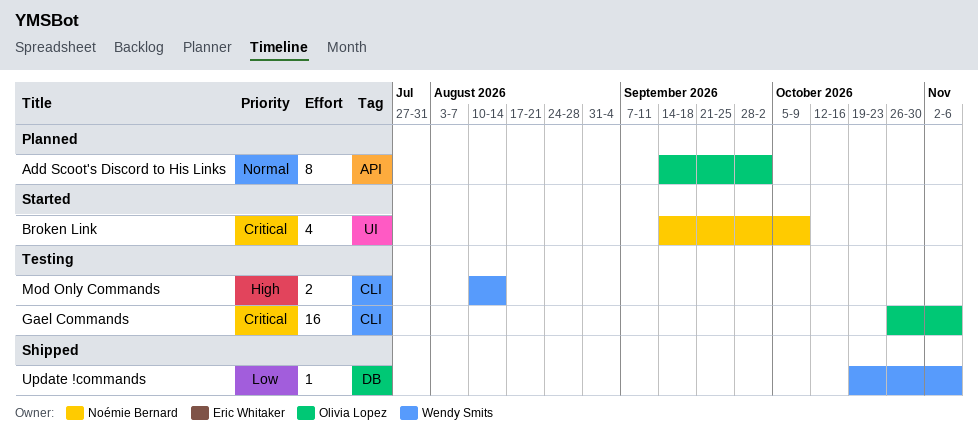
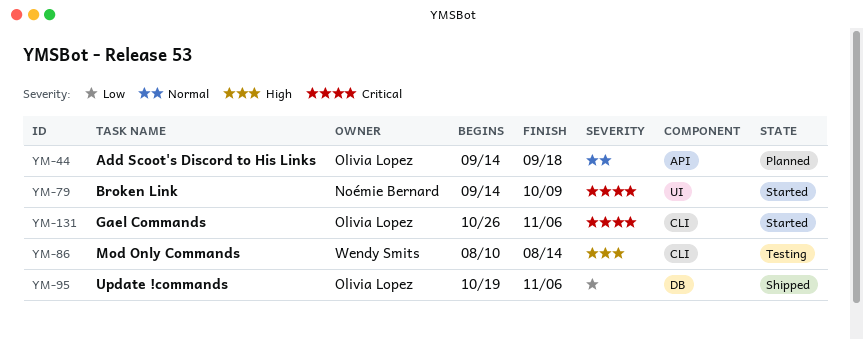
Add Scoot's Discord to His Links, due: Oct 2 -> Sep 18
Gael Commands, status: Testing -> Started
Update !commands, owner: Wendy Smits -> Olivia Lopez

